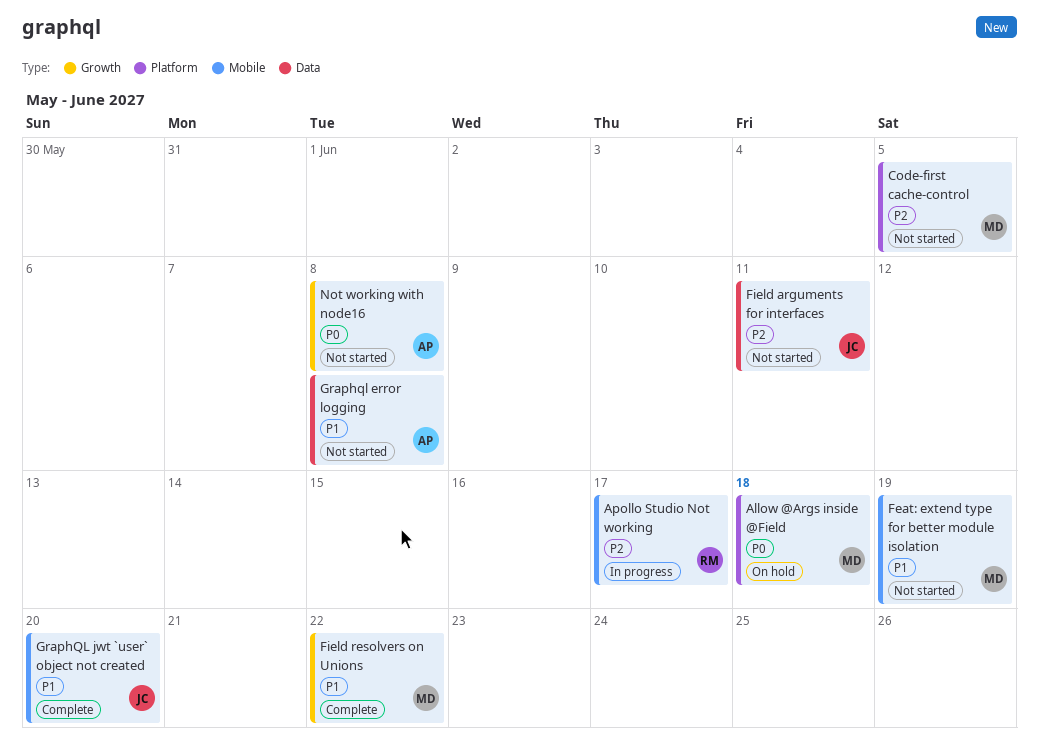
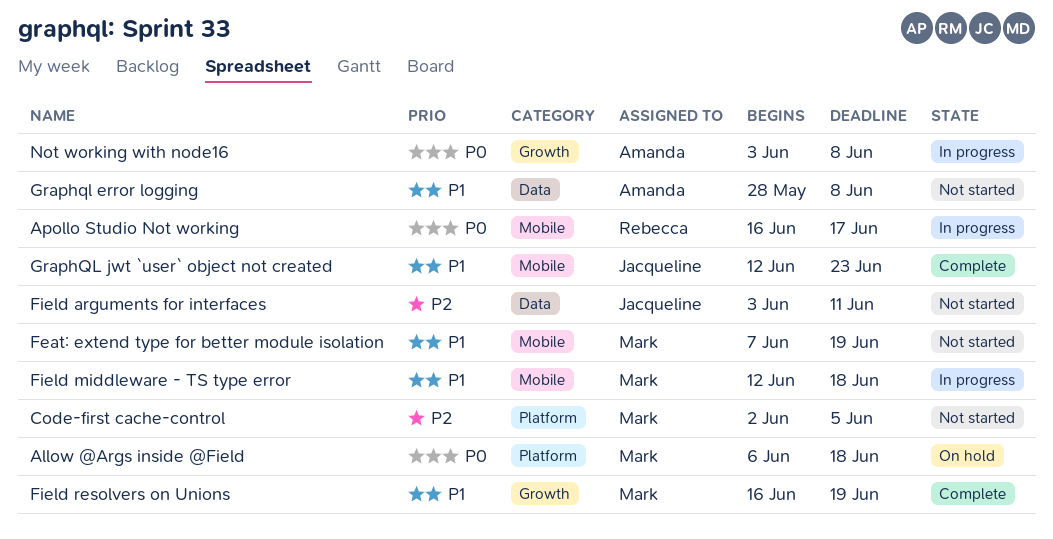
Apollo Studio Not working, priority: P2 -> P0
Field middleware - TS type error: none -> present
Field resolvers on Unions, due: Jun 22 -> Jun 19
GraphQL jwt `user` object not created, due: Jun 20 -> Jun 23
Not working with node16, status: Not started -> In progress

